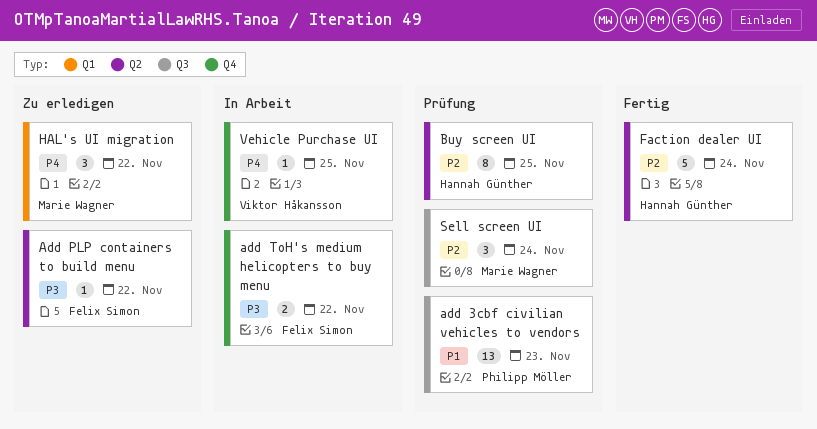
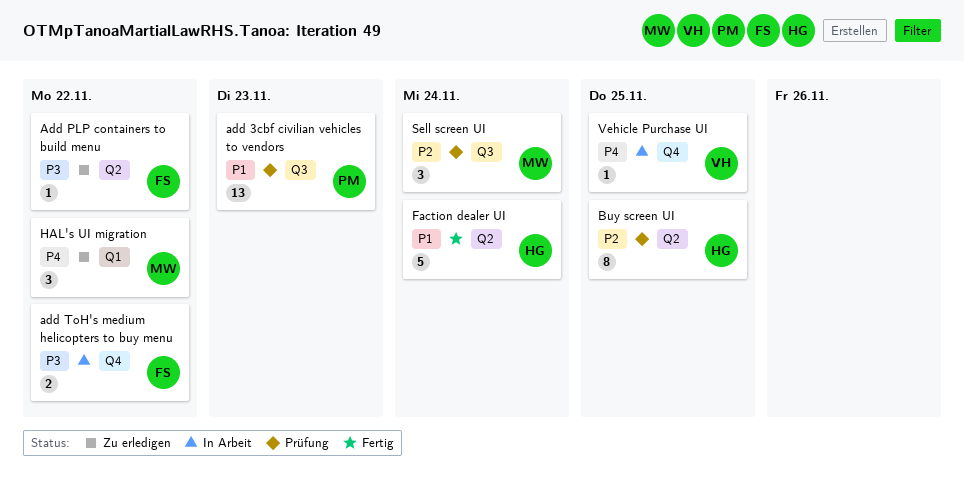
Faction dealer UI, priority: P2 -> P1

